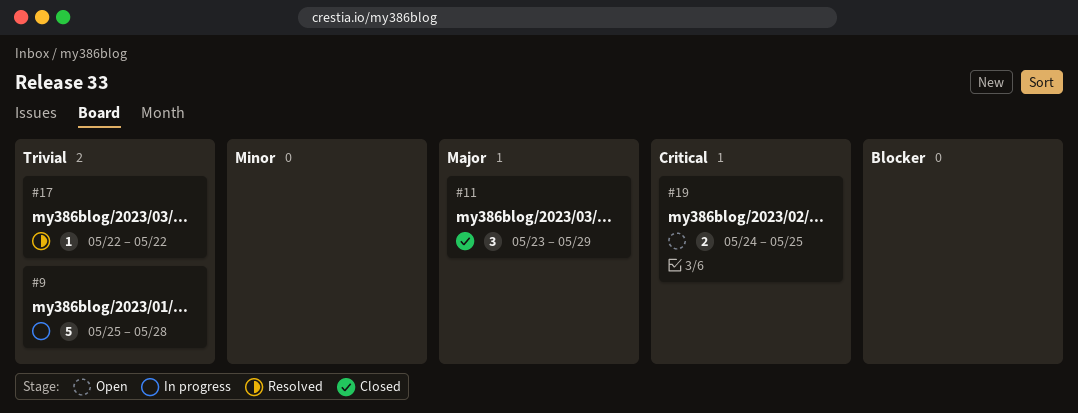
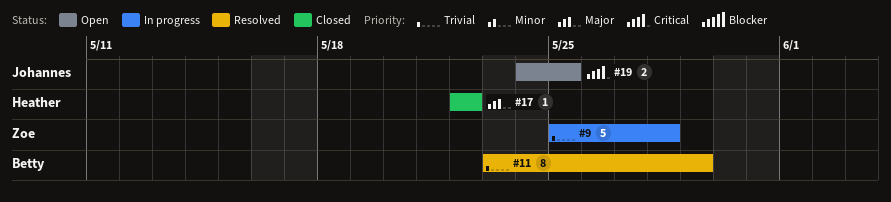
#11, status: Closed -> Resolved
#11, priority: Major -> Trivial
#11, estimate: 3 -> 8
#17, status: Resolved -> Closed
#17, priority: Trivial -> Major

